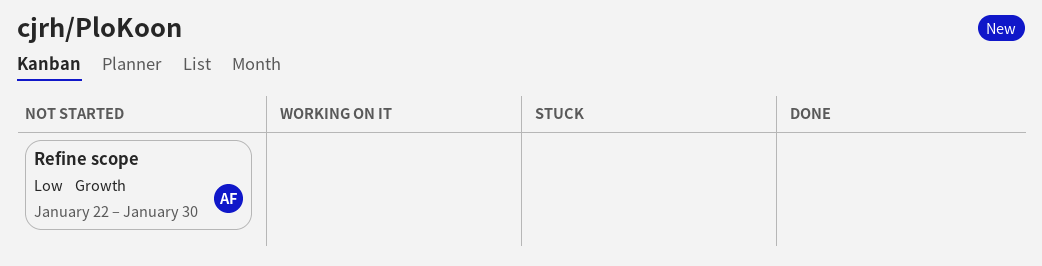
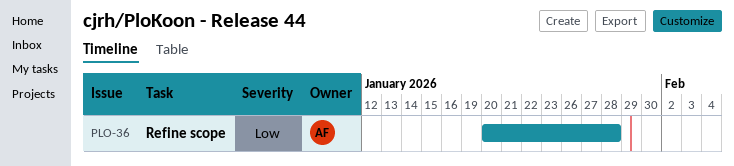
Refine scope, start: Jan 22 -> Jan 20
Refine scope, due: Jan 30 -> Jan 28

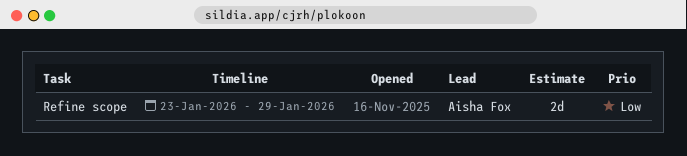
Refine scope, start: Jan 20 -> Jan 23
Refine scope, due: Jan 28 -> Jan 29

